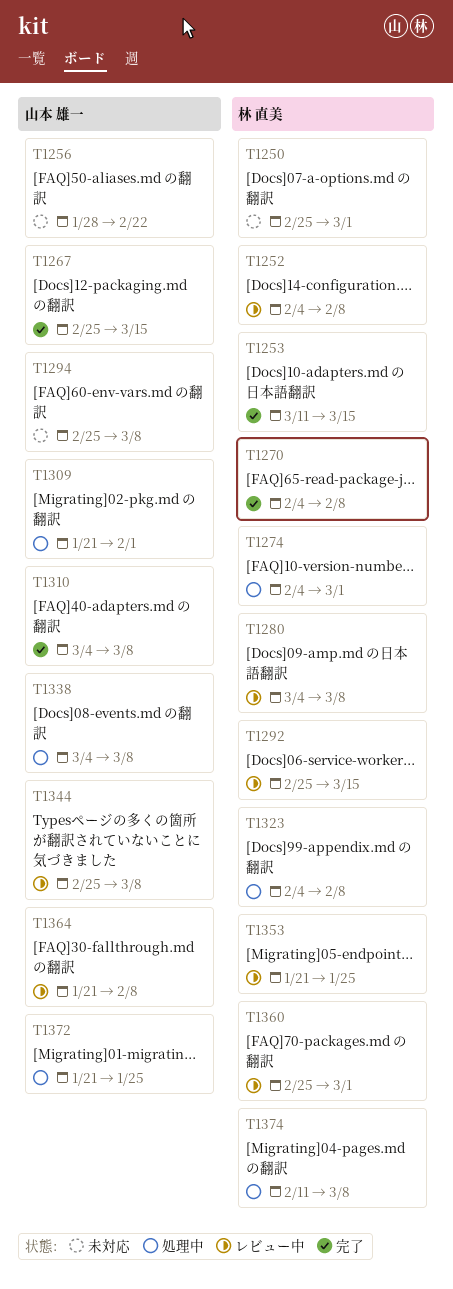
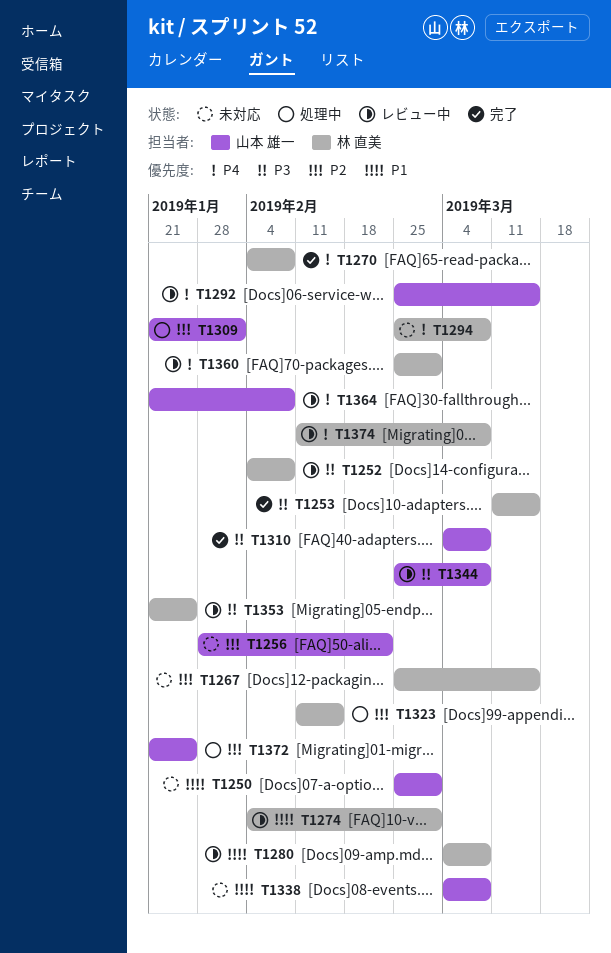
T1250, owner: 林 直美 -> 山本 雄一
T1267, status: 完了 -> 未対応
T1267, owner: 山本 雄一 -> 林 直美
T1274, status: 処理中 -> レビュー中
T1292, owner: 林 直美 -> 山本 雄一
T1294, owner: 山本 雄一 -> 林 直美
T1323, start: Feb 4 -> Feb 11
T1323, due: Feb 8 -> Feb 15
T1338, status: 処理中 -> 未対応
T1374, status: 処理中 -> レビュー中

